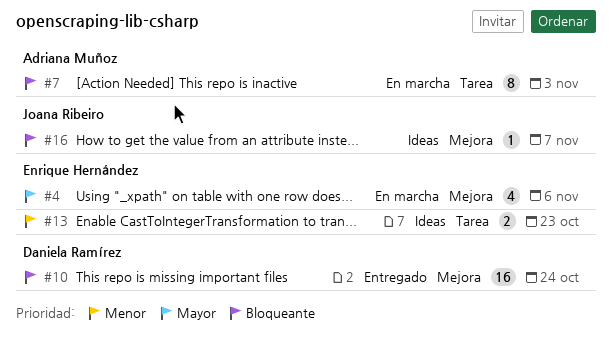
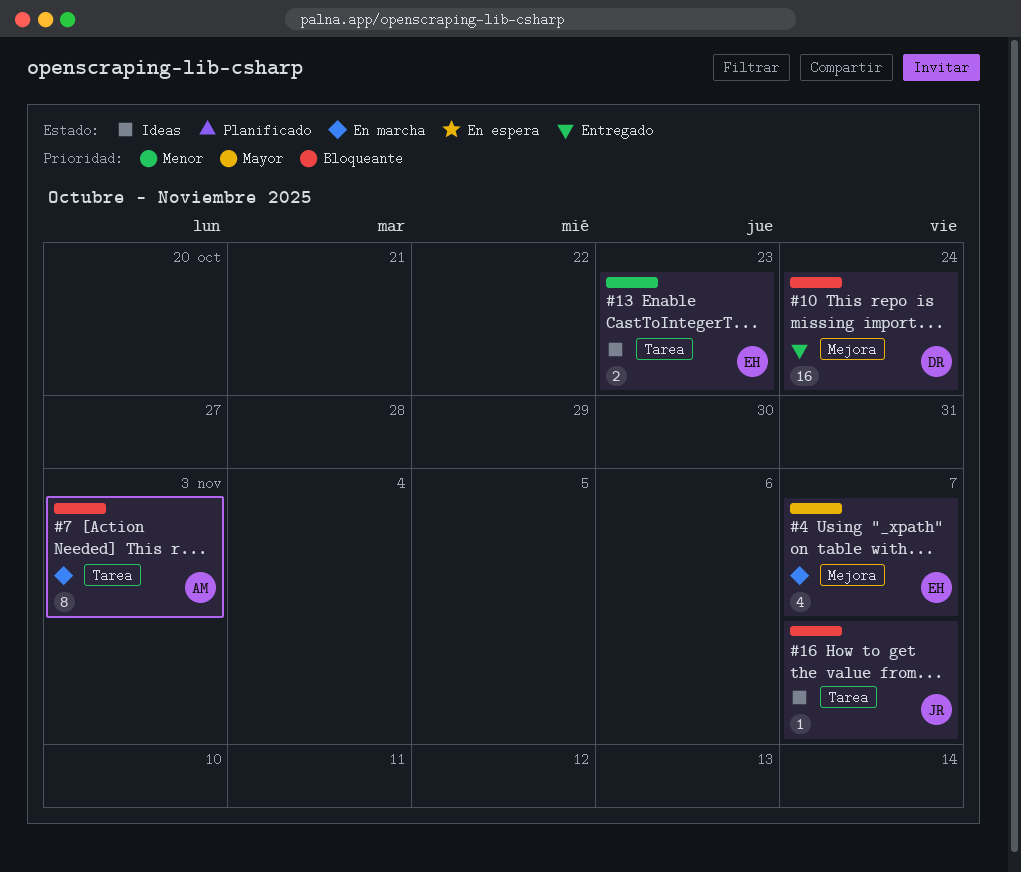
#4, due: Nov 6 -> Nov 7
#16, label: Mejora -> Tarea

